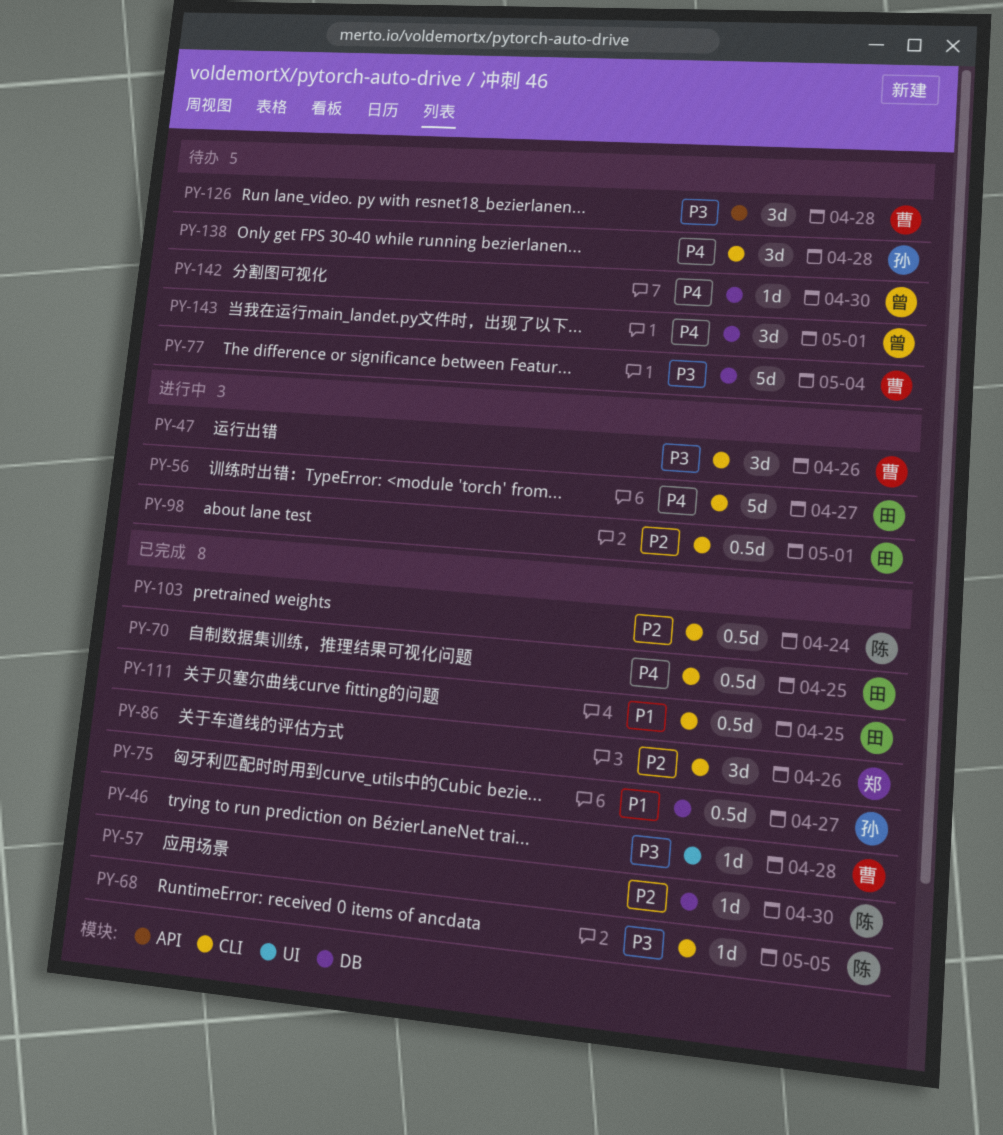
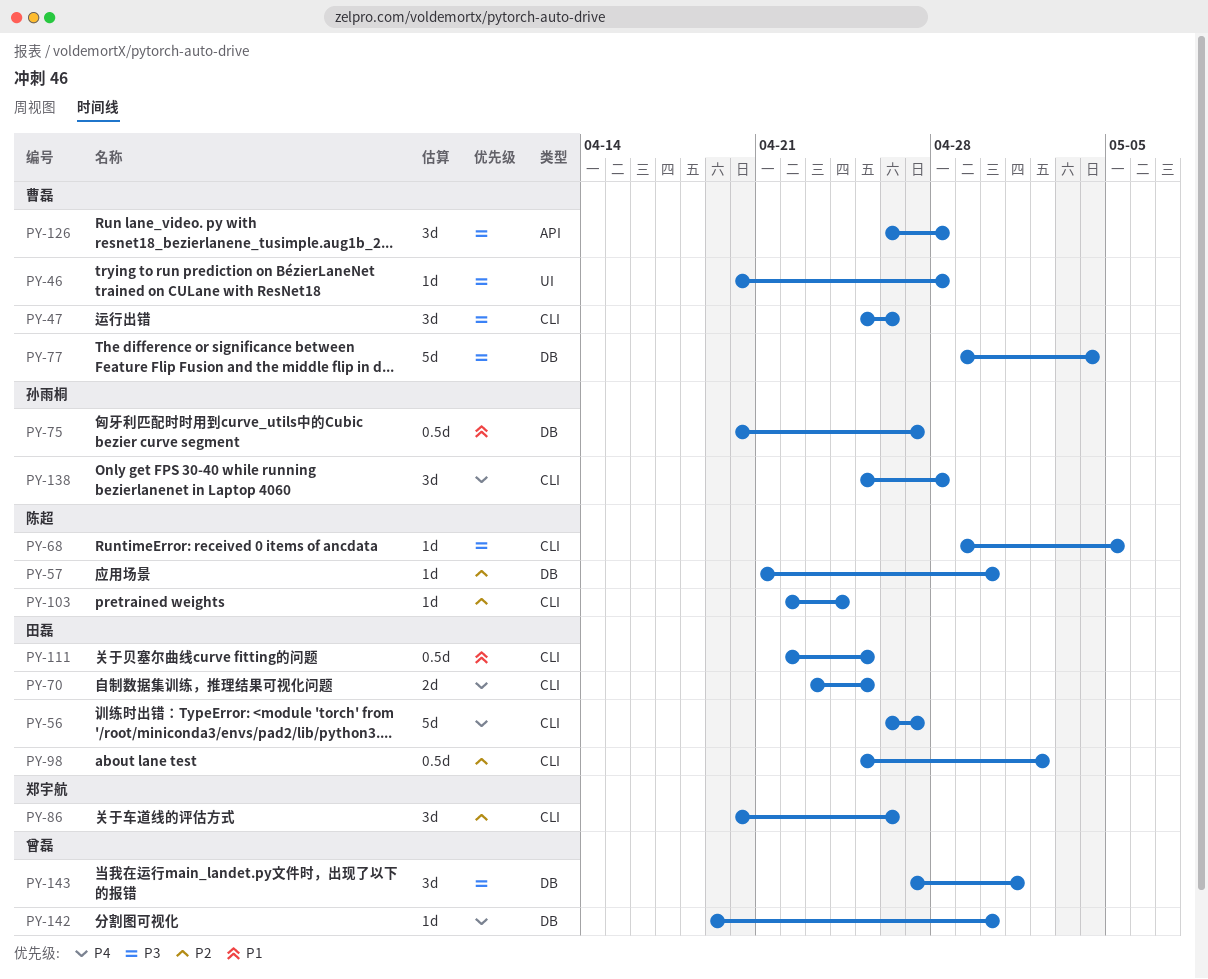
PY-70, estimate: 0.5d -> 2d
PY-98, due: May 1 -> May 2
PY-103, estimate: 0.5d -> 1d
PY-143, priority: P4 -> P3

